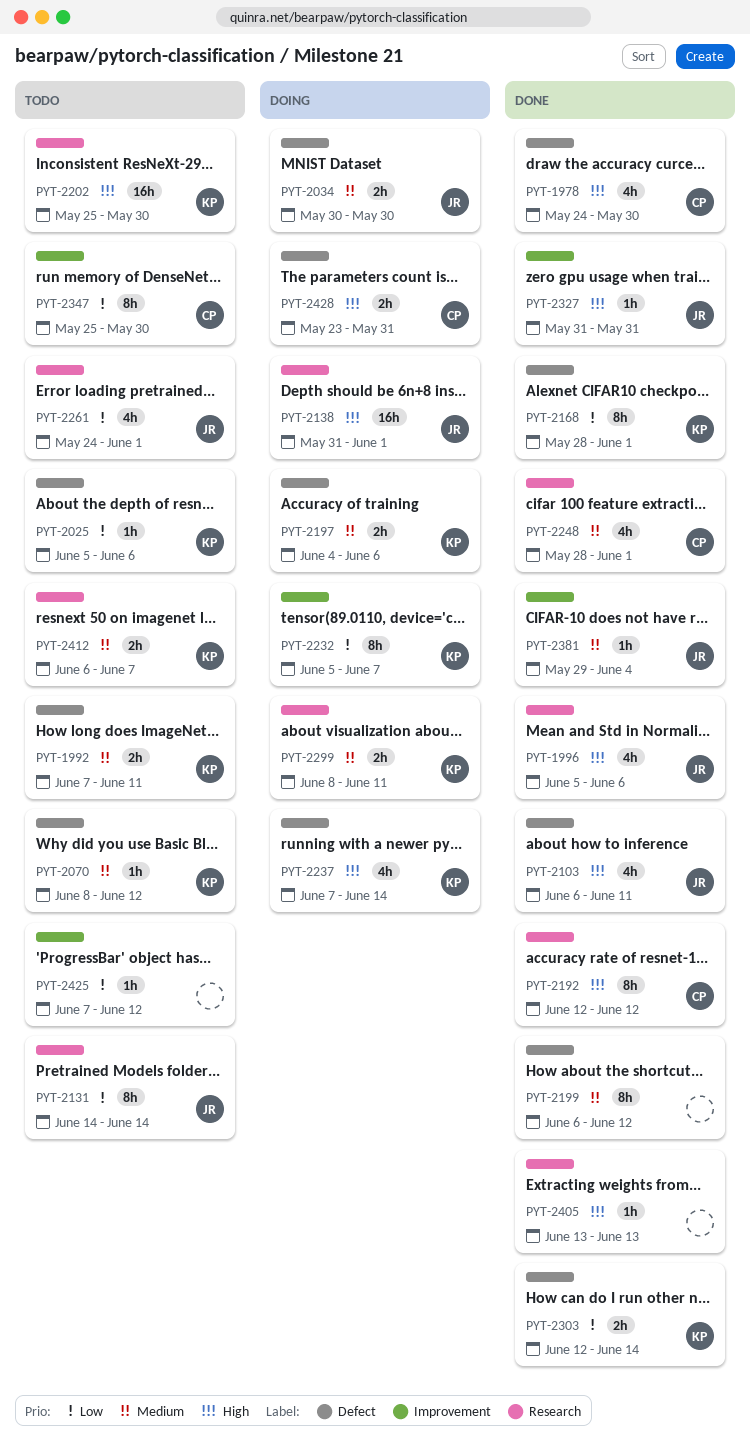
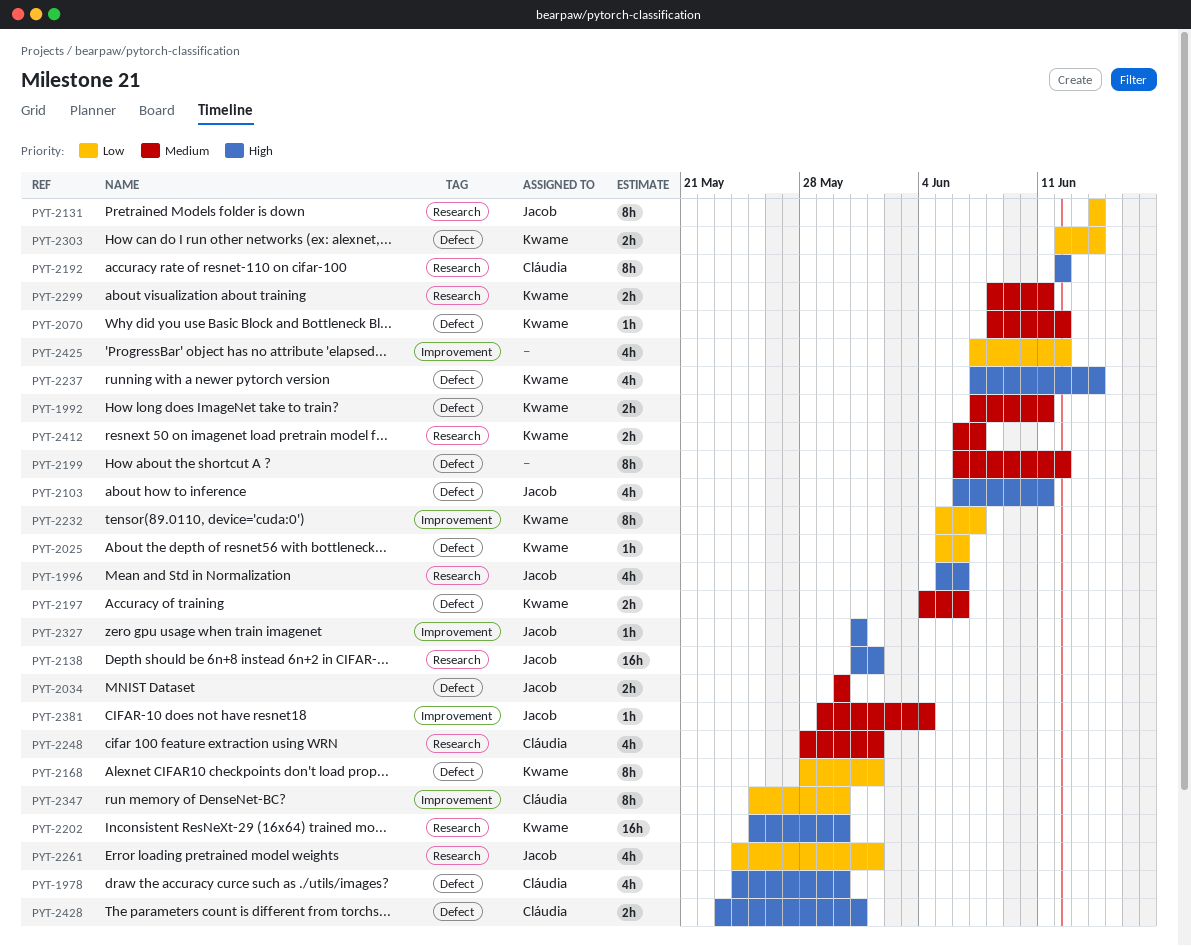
PYT-2405: present -> none
PYT-2425, estimate: 1h -> 4h

